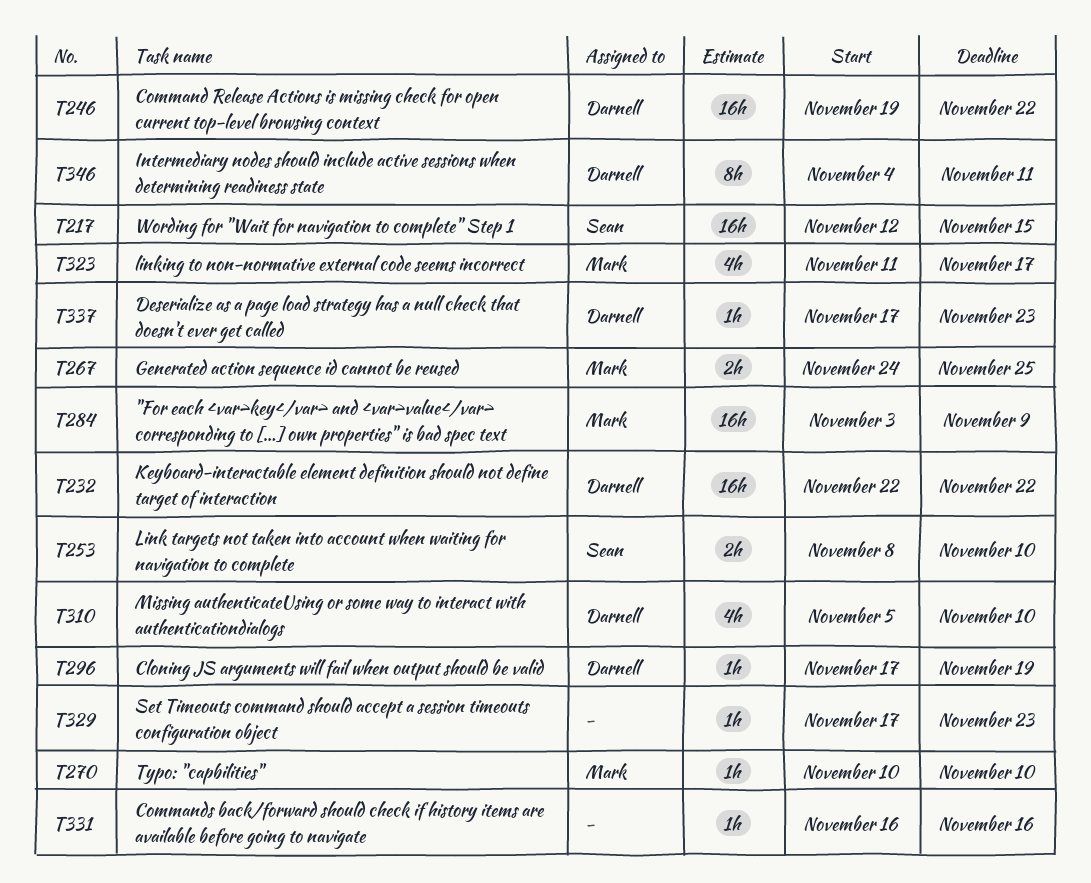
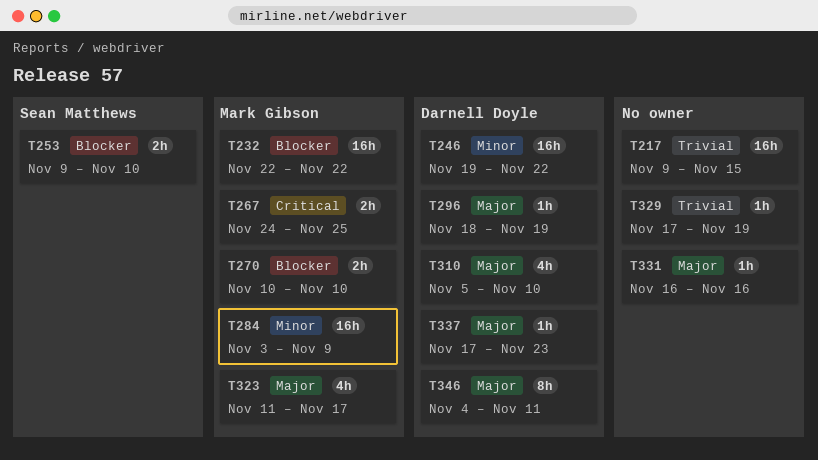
T217, owner: Sean Matthews -> none
T217, start: Nov 12 -> Nov 9
T232, owner: Darnell Doyle -> Mark Gibson
T253, start: Nov 8 -> Nov 9
T270, estimate: 1h -> 2h
T296, start: Nov 17 -> Nov 18
T329, due: Nov 23 -> Nov 19

